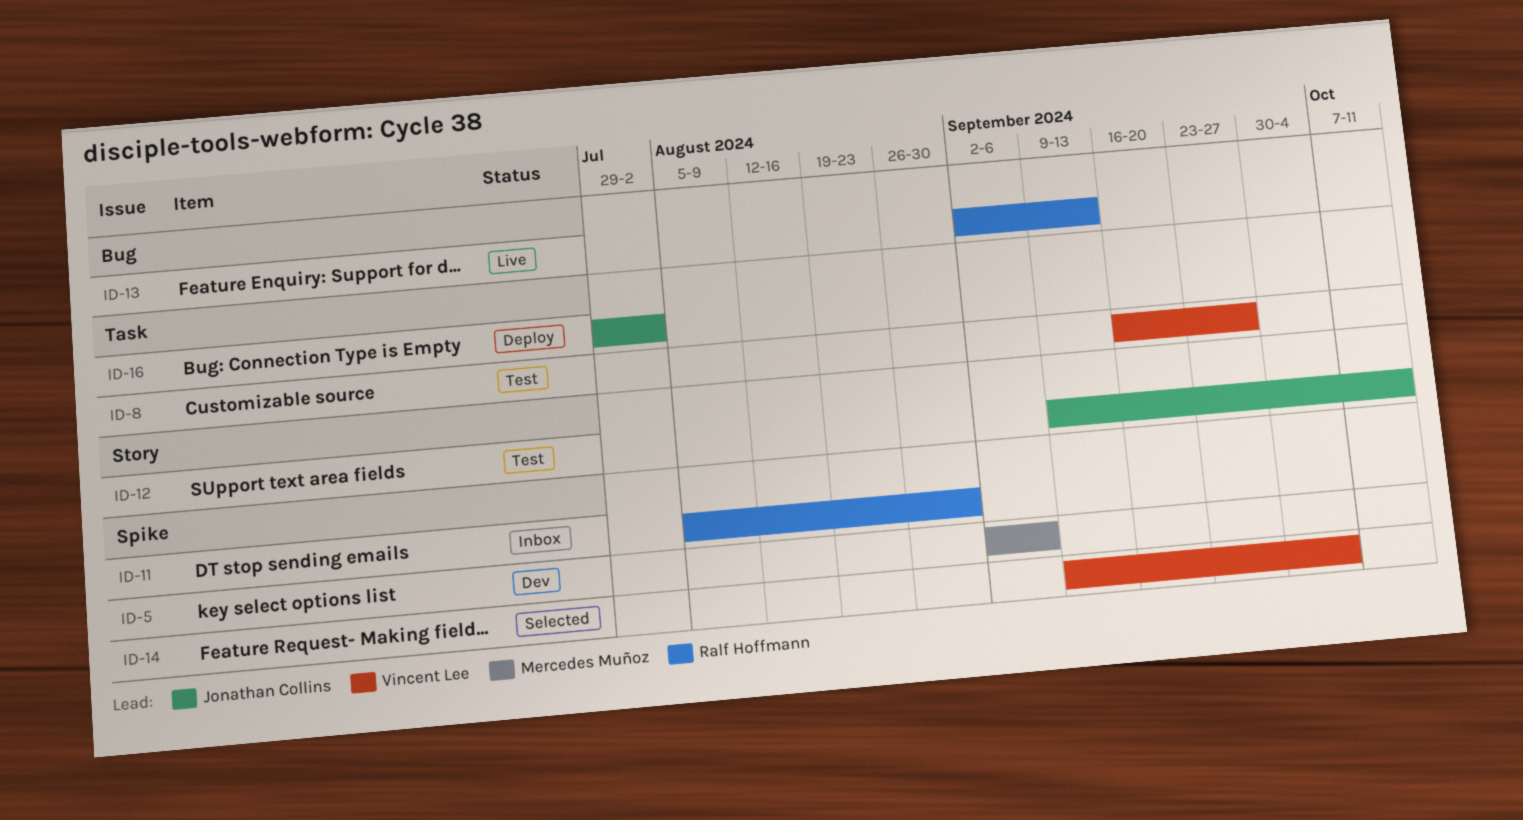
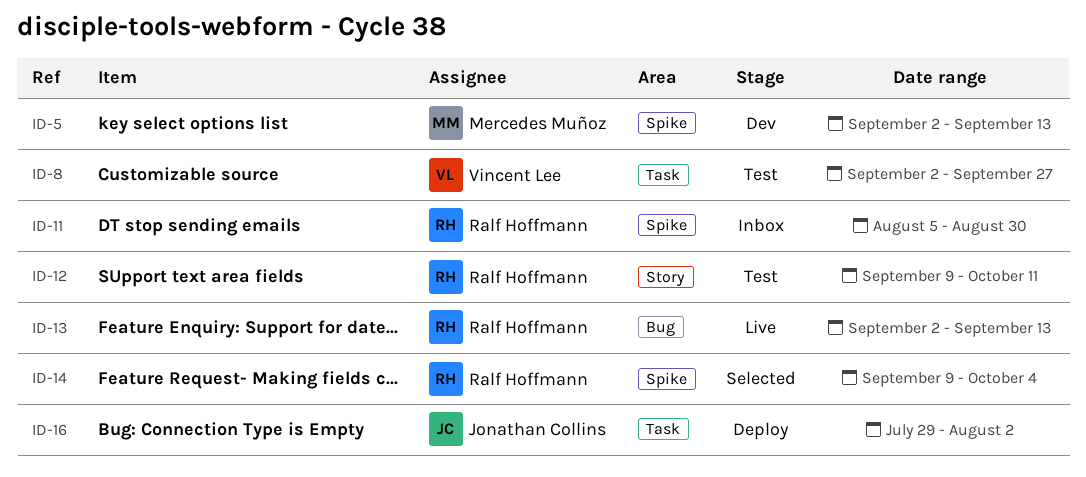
ID-5, due: Sep 6 -> Sep 13
ID-8, start: Sep 16 -> Sep 2
ID-12, owner: Jonathan Collins -> Ralf Hoffmann
ID-14, owner: Vincent Lee -> Ralf Hoffmann

